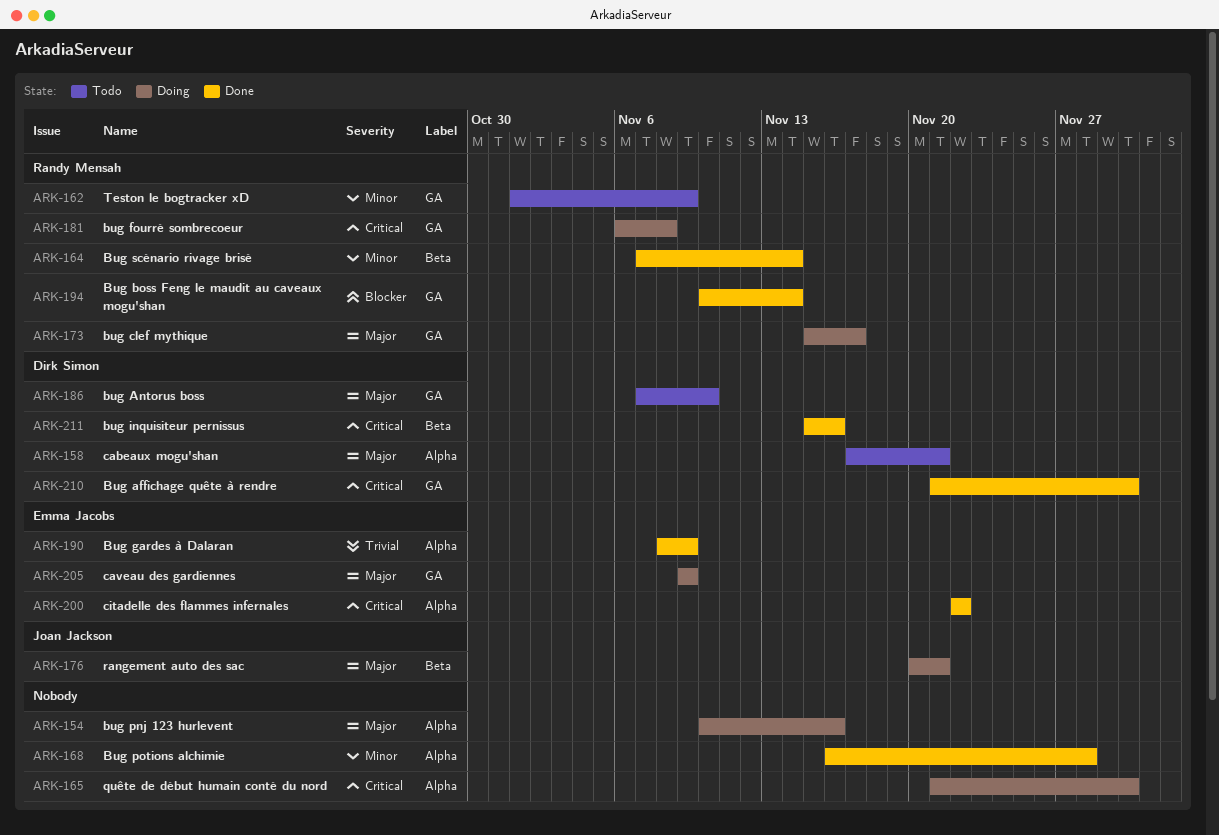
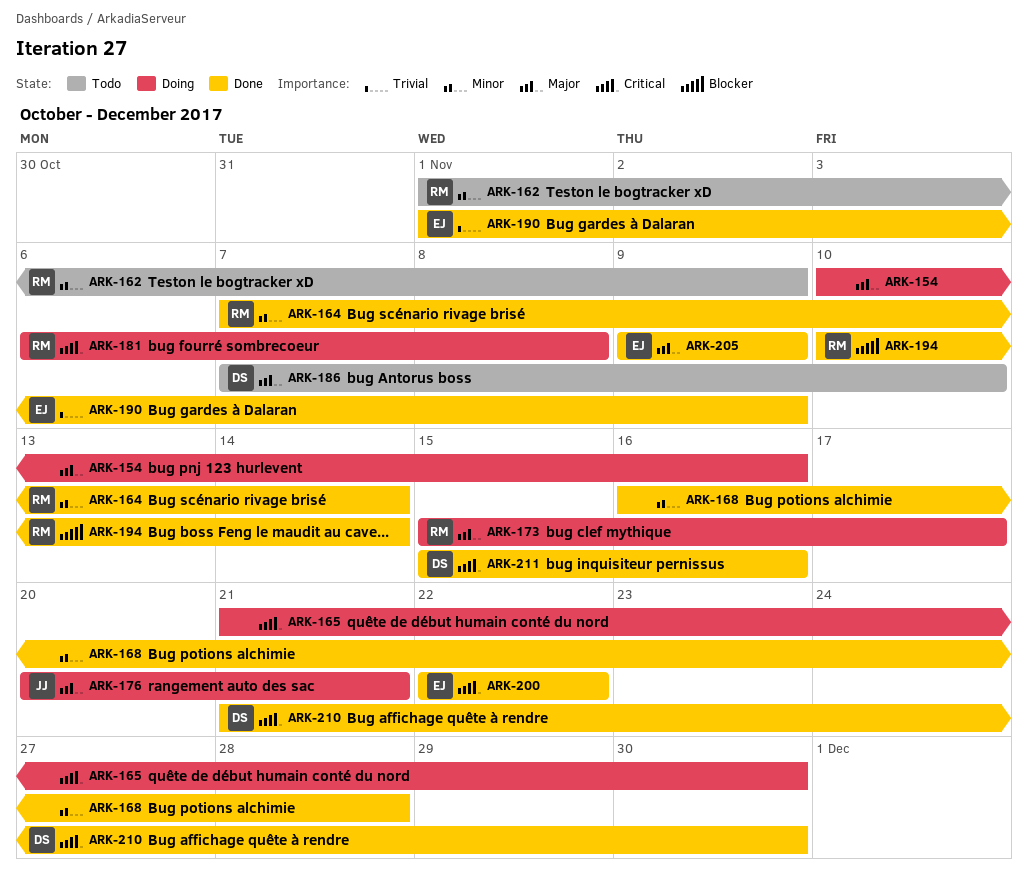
ARK-158: present -> none
ARK-190, start: Nov 8 -> Nov 1
ARK-205, status: Doing -> Done

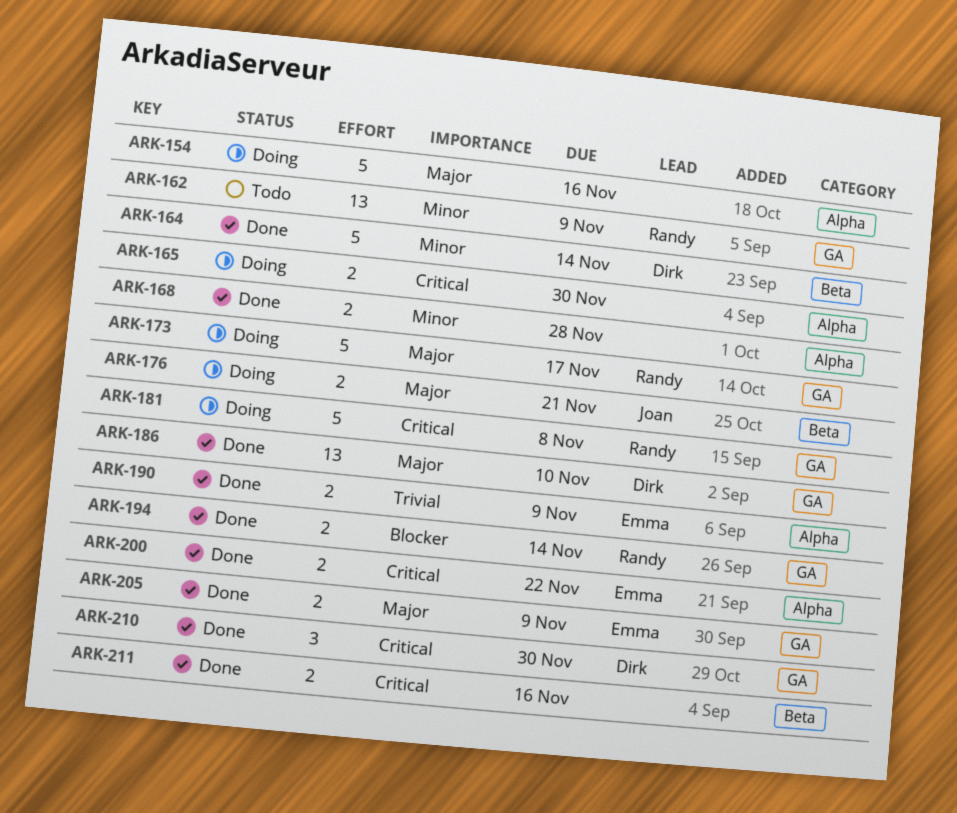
ARK-164, owner: Randy -> Dirk
ARK-186, status: Todo -> Done
ARK-211, owner: Dirk -> none

